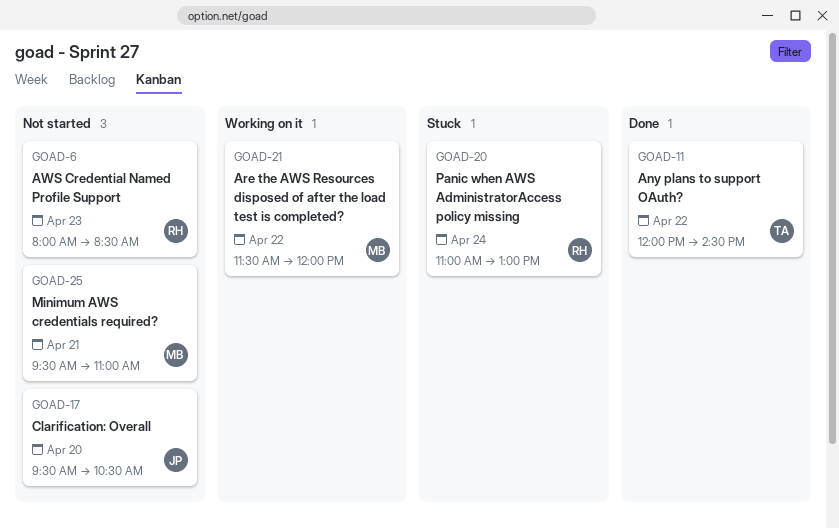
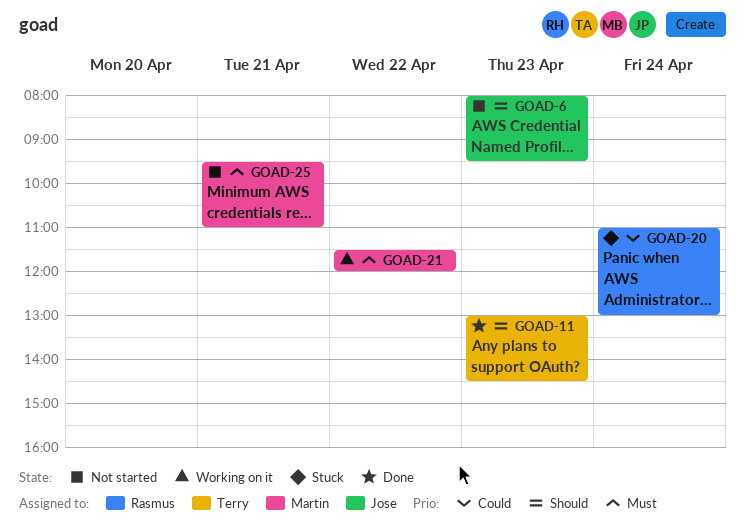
GOAD-6, owner: Rasmus -> Jose
GOAD-6, ends: 08:30 -> 09:30
GOAD-11, day: Apr 22 -> Apr 23
GOAD-11, begins: 12:00 -> 13:00
GOAD-17: present -> none

